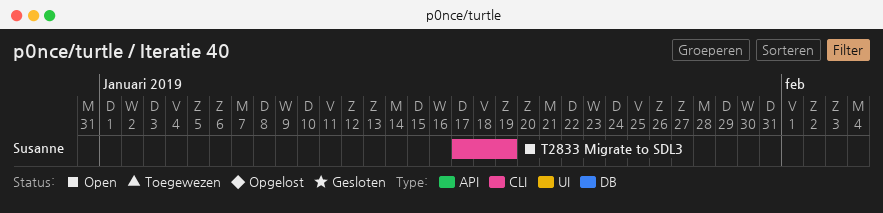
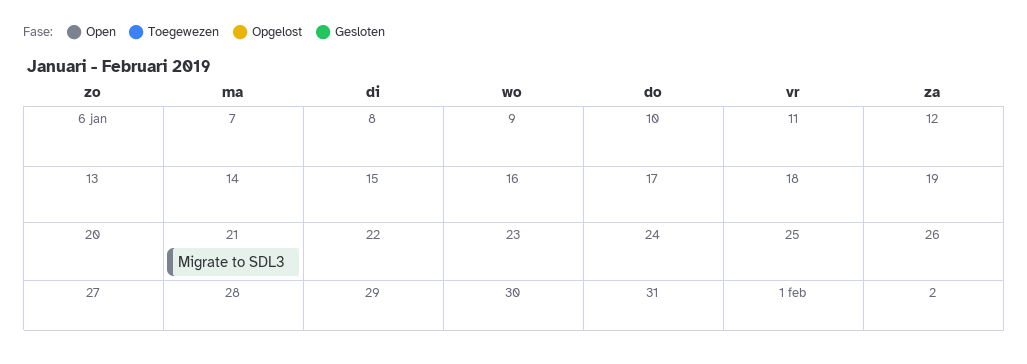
Migrate to SDL3, due: Jan 19 -> Jan 21

